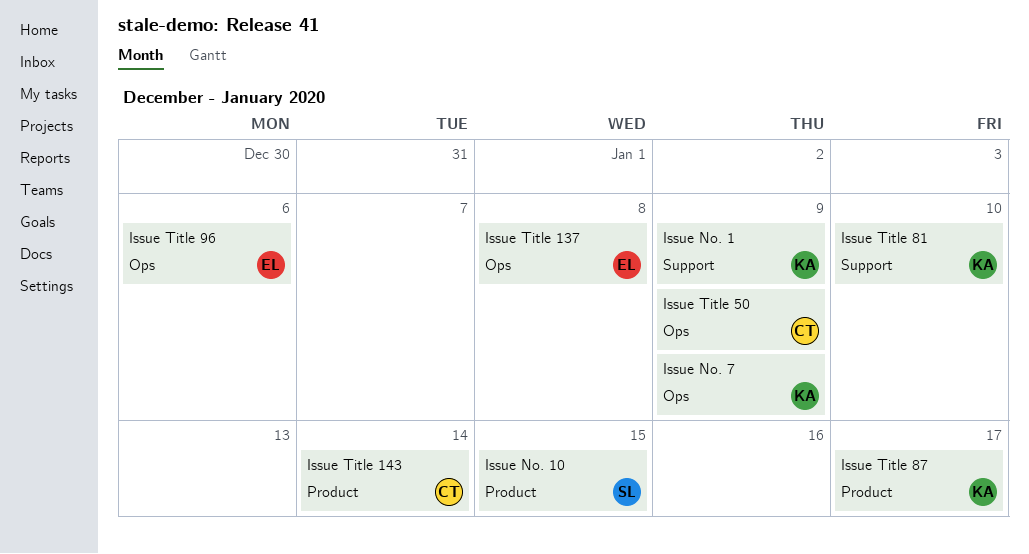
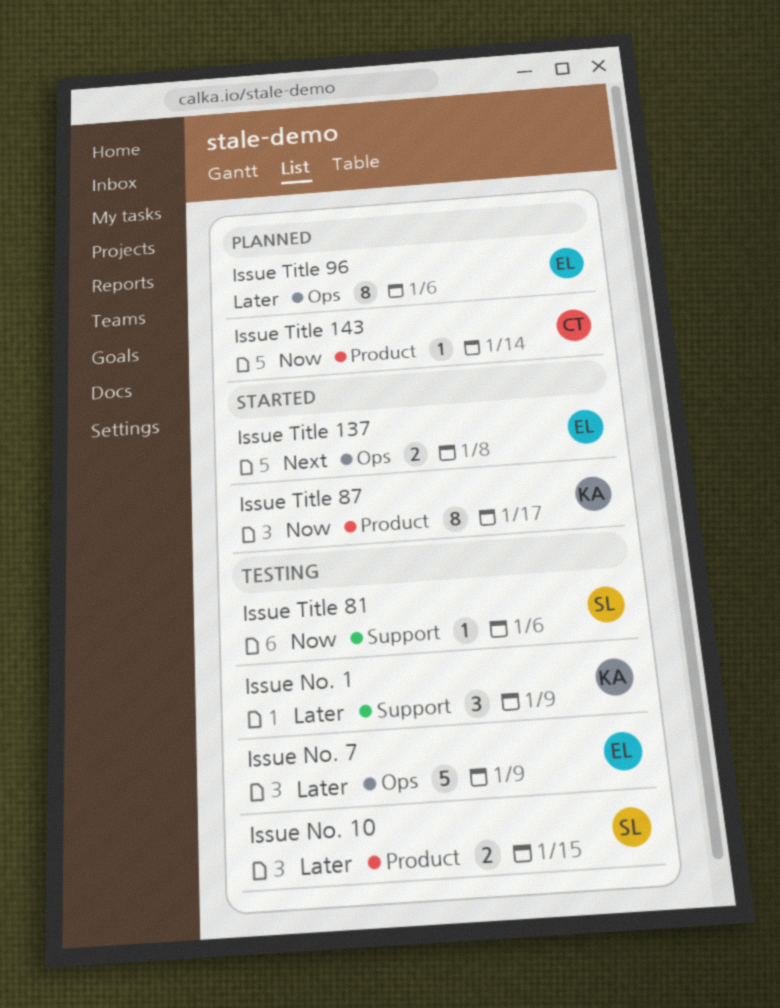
Issue No. 7, owner: KA -> EL
Issue Title 50: present -> none
Issue Title 81, owner: KA -> SL
Issue Title 81, due: Jan 10 -> Jan 6

